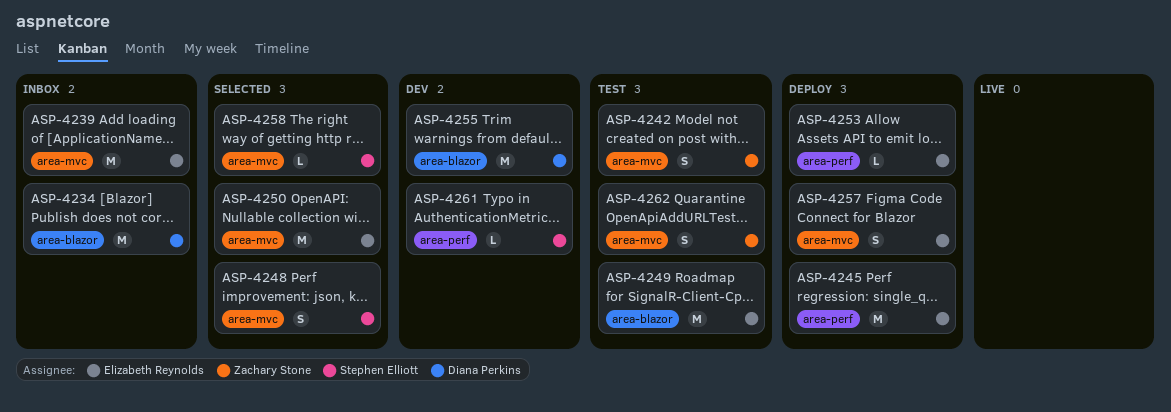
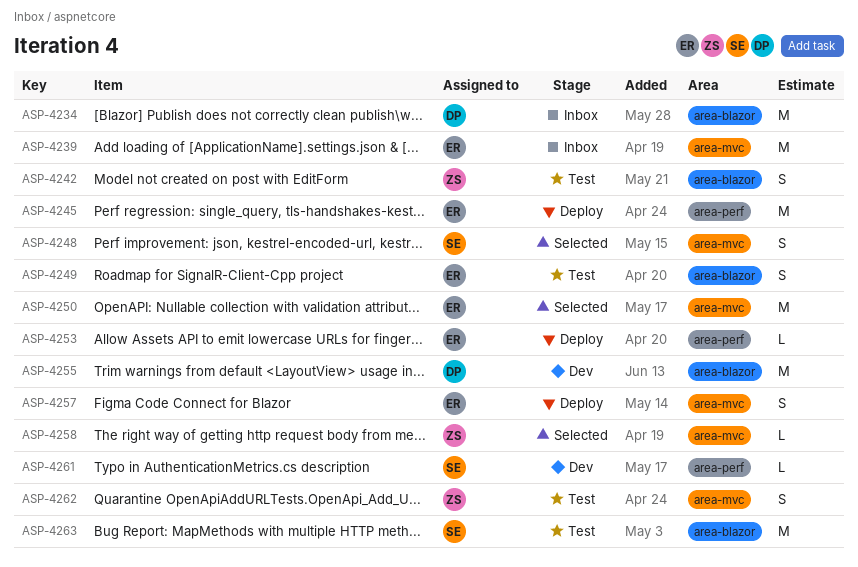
ASP-4242, label: area-mvc -> area-blazor
ASP-4249, estimate: M -> S
ASP-4258, owner: Stephen Elliott -> Zachary Stone
ASP-4263: none -> present

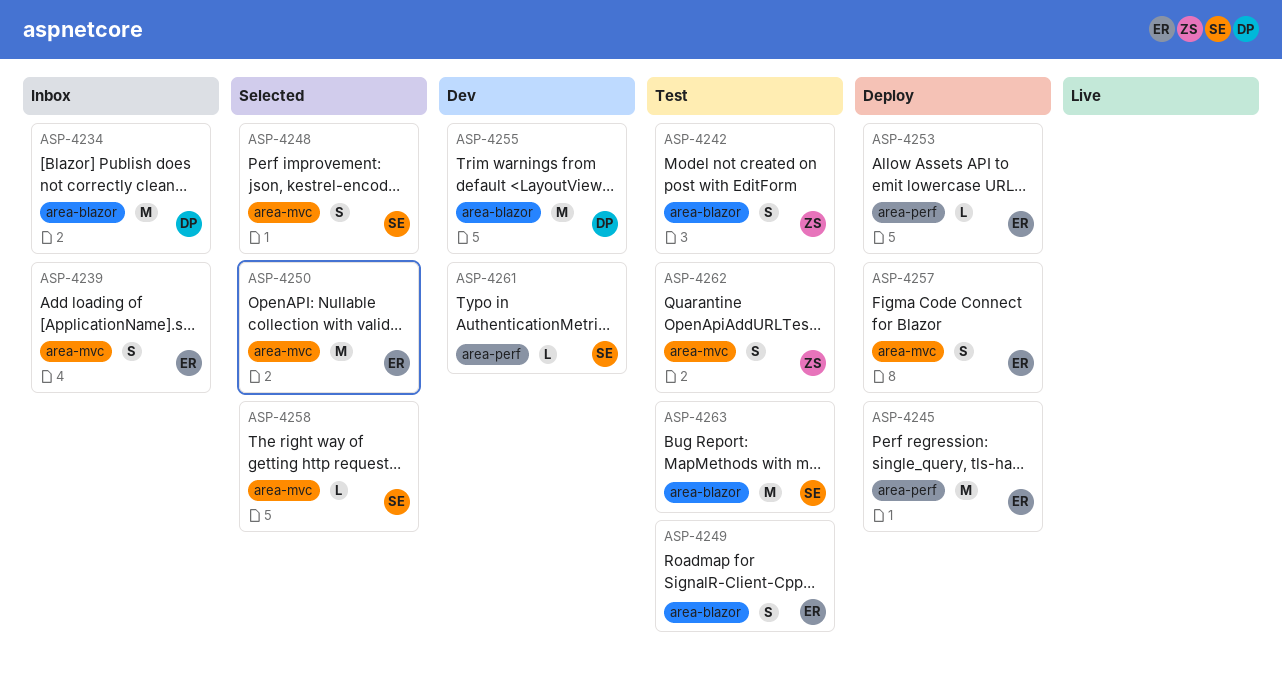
ASP-4239, estimate: M -> S
ASP-4258, owner: ZS -> SE

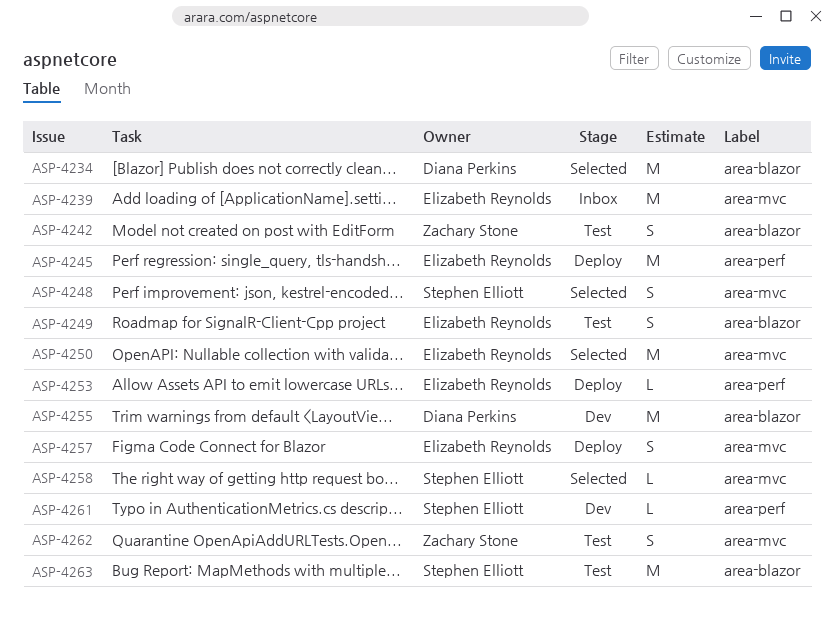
ASP-4234, status: Inbox -> Selected
ASP-4239, estimate: S -> M

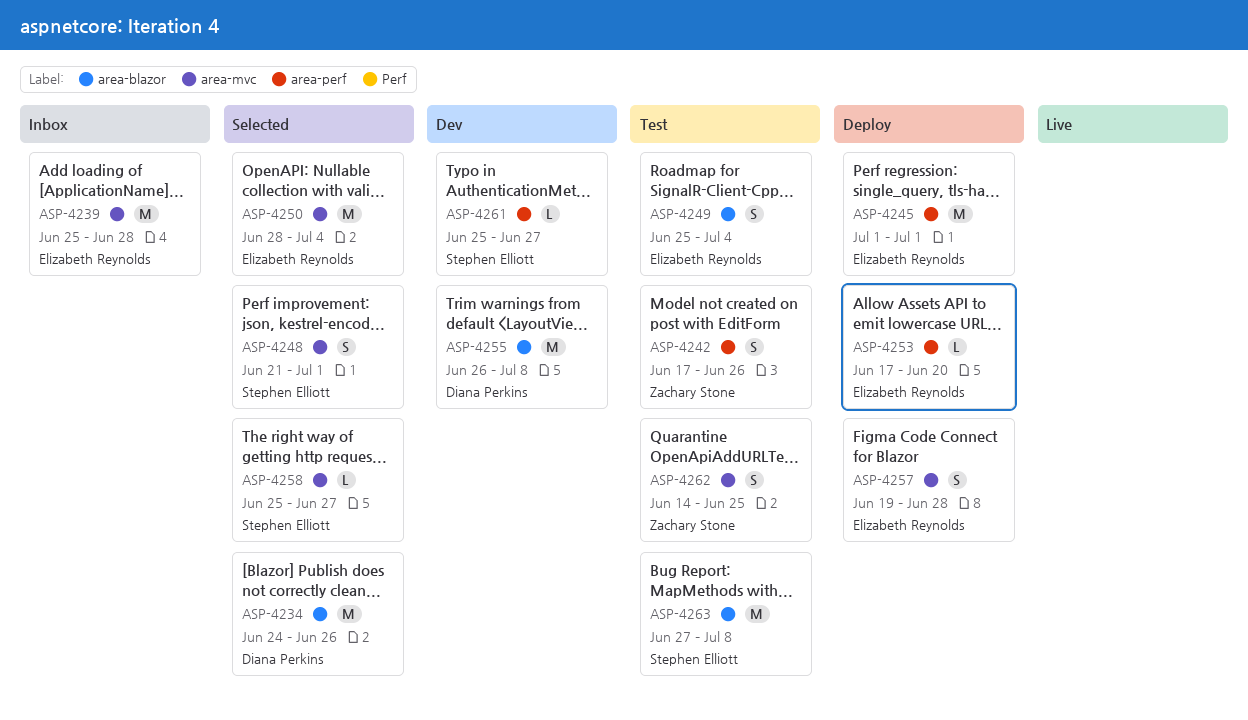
ASP-4242, label: area-blazor -> area-perf

